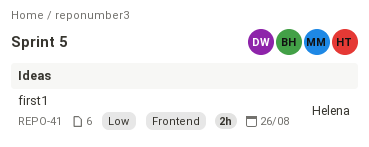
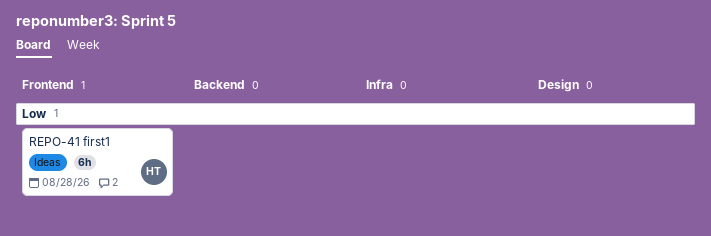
REPO-41, estimate: 2h -> 6h
REPO-41, due: Aug 26 -> Aug 28

